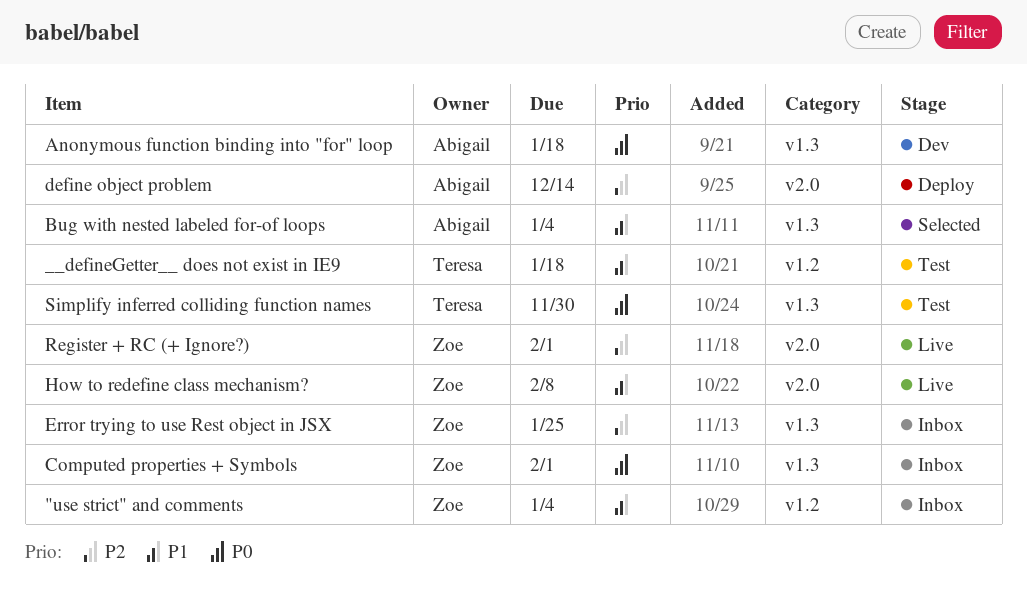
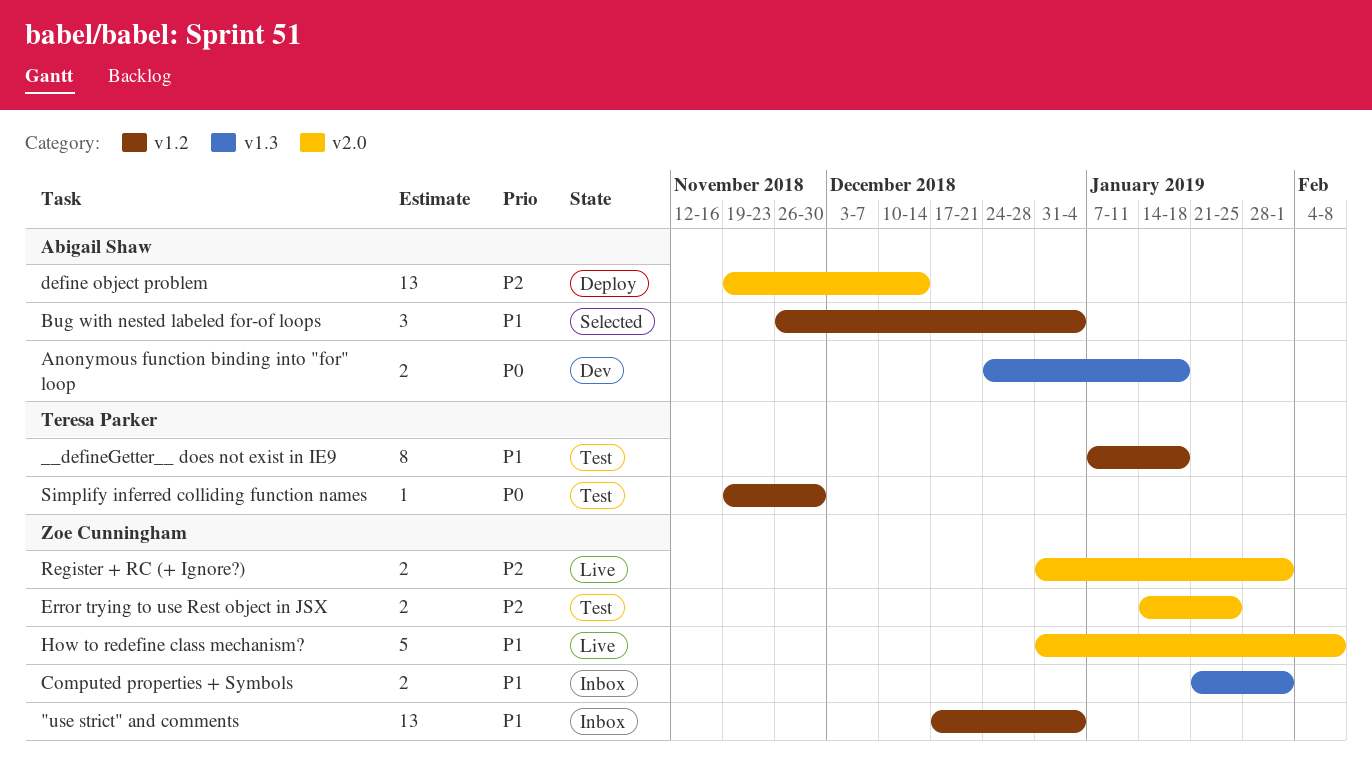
Bug with nested labeled for-of loops, label: v1.3 -> v1.2
Computed properties + Symbols, priority: P0 -> P1
Error trying to use Rest object in JSX, status: Inbox -> Test
Error trying to use Rest object in JSX, label: v1.3 -> v2.0
Simplify inferred colliding function names, label: v1.3 -> v1.2

